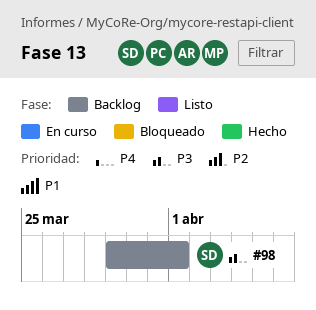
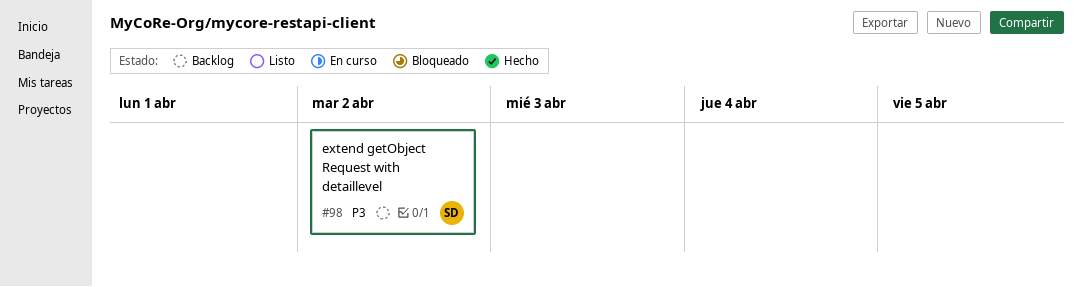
#98, due: Apr 1 -> Apr 2

